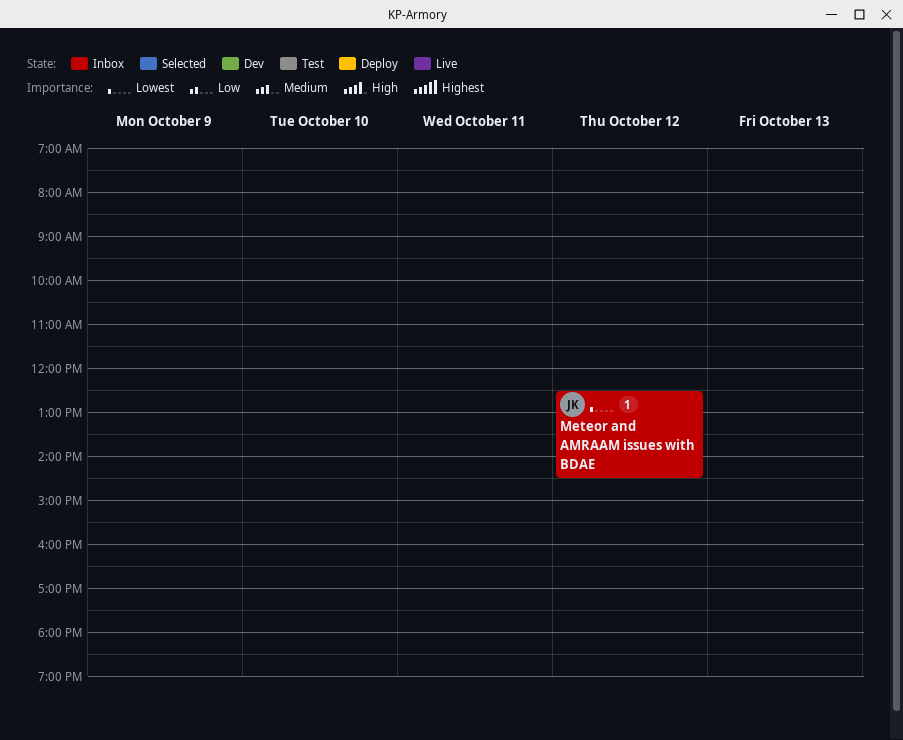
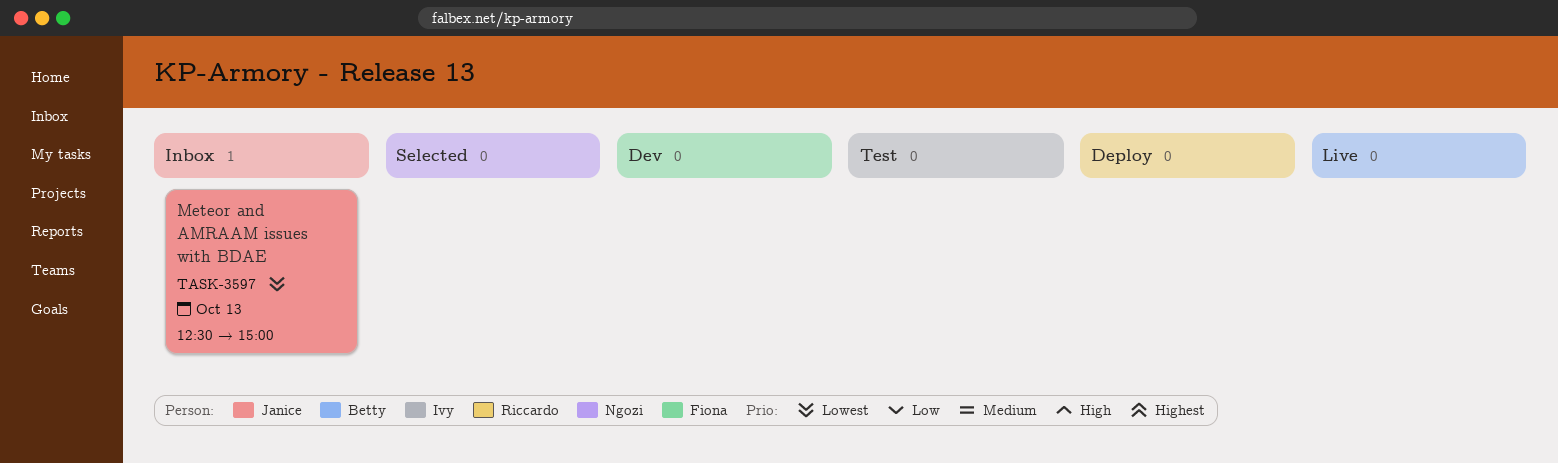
Meteor and AMRAAM issues with BDAE, day: Oct 12 -> Oct 13
Meteor and AMRAAM issues with BDAE, ends: 14:30 -> 15:00

